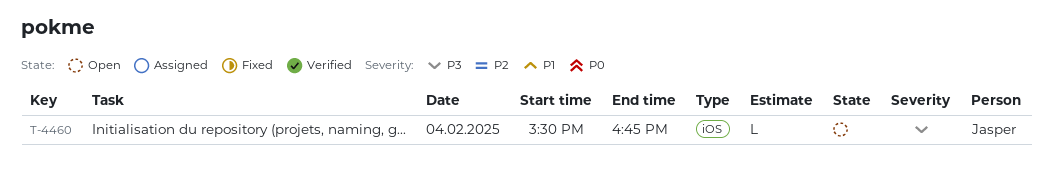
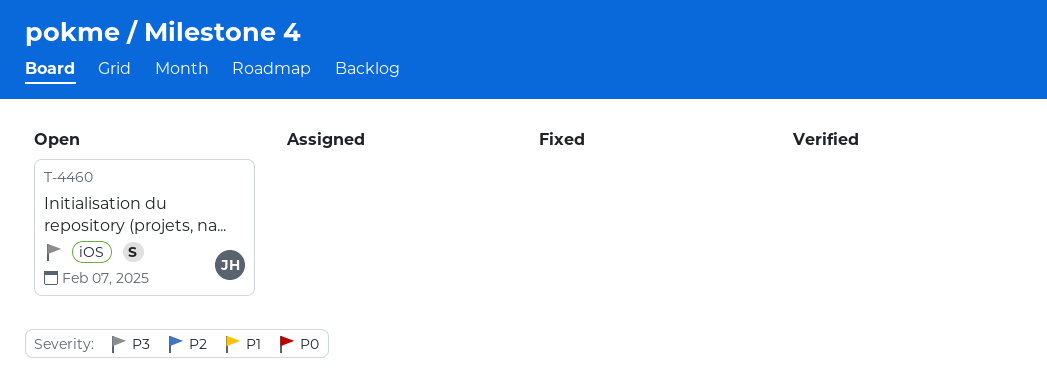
T-4460, estimate: L -> S
T-4460, day: Feb 4 -> Feb 7

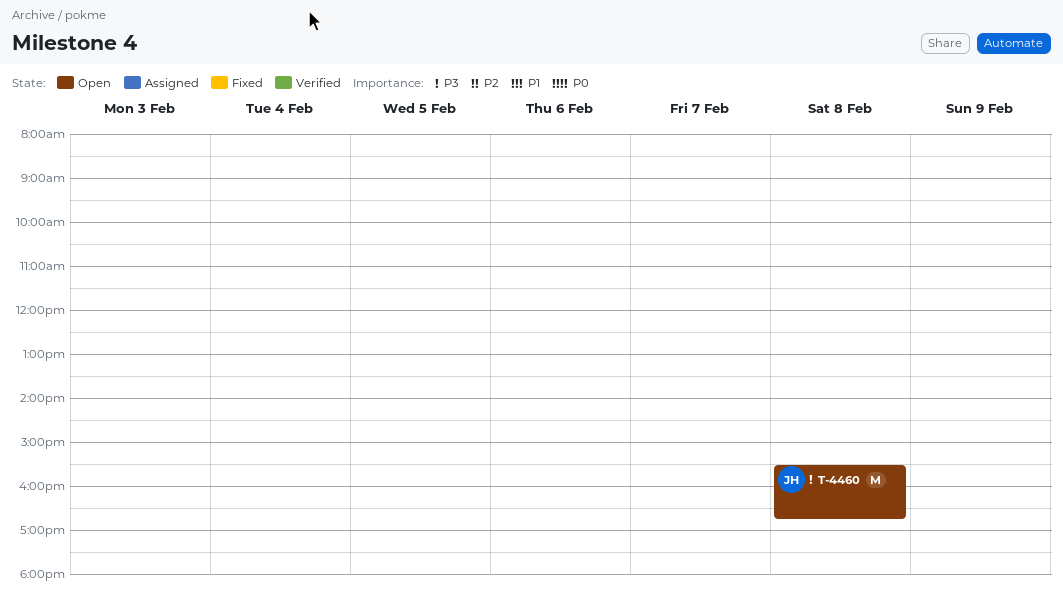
T-4460, estimate: S -> M
T-4460, day: Feb 7 -> Feb 8

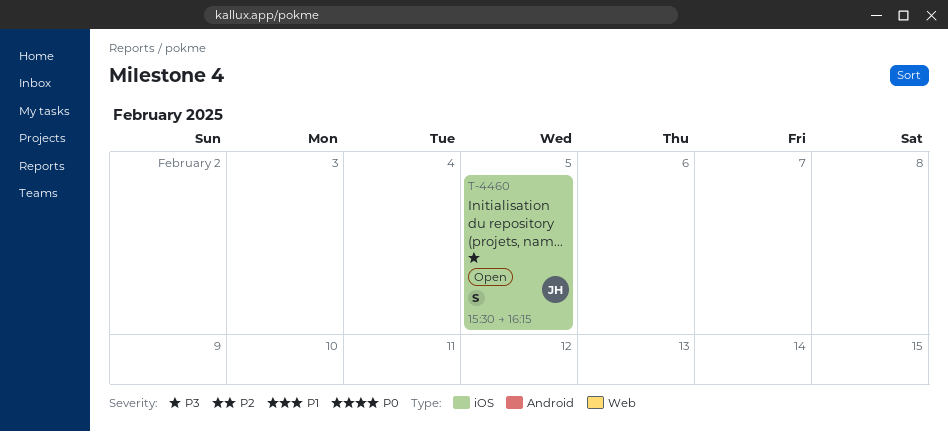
T-4460, estimate: M -> S
T-4460, day: Feb 8 -> Feb 5
T-4460, ends: 16:45 -> 16:15

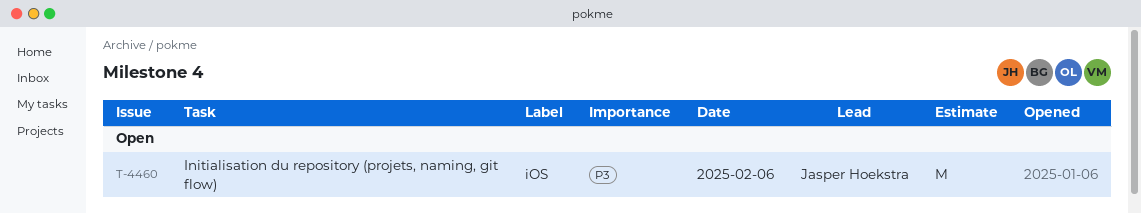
T-4460, estimate: S -> M
T-4460, day: Feb 5 -> Feb 6

